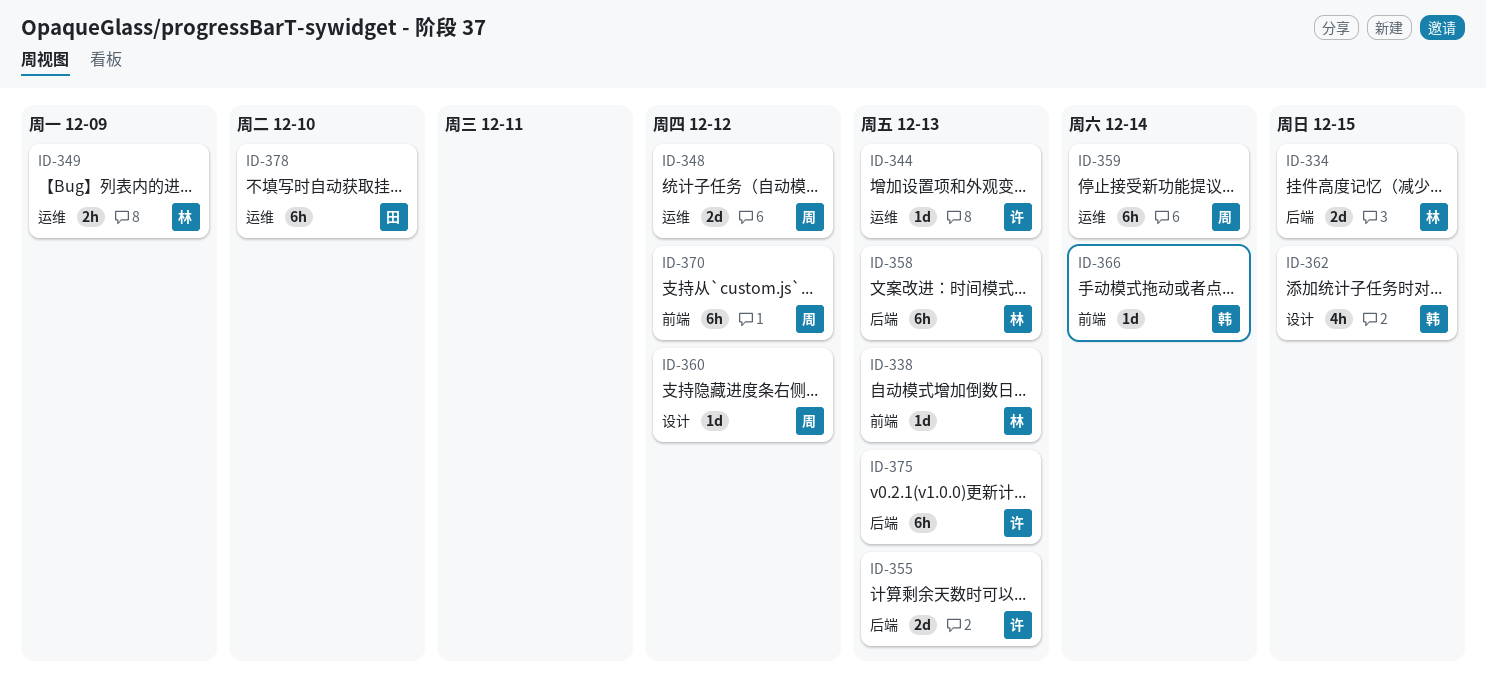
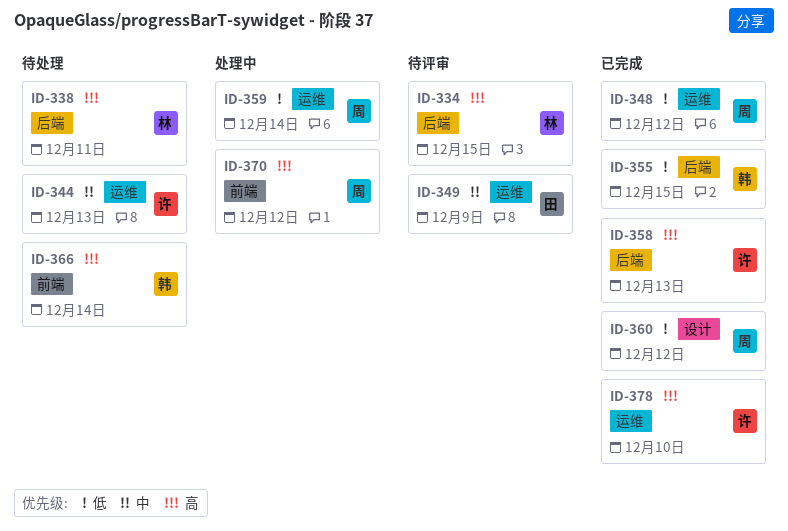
ID-338, label: 前端 -> 后端
ID-338, due: Dec 13 -> Dec 11
ID-349, owner: 林 -> 田
ID-355, owner: 许 -> 韩
ID-355, due: Dec 13 -> Dec 15
ID-358, owner: 林 -> 许
ID-362: present -> none
ID-375: present -> none
ID-378, owner: 田 -> 许

